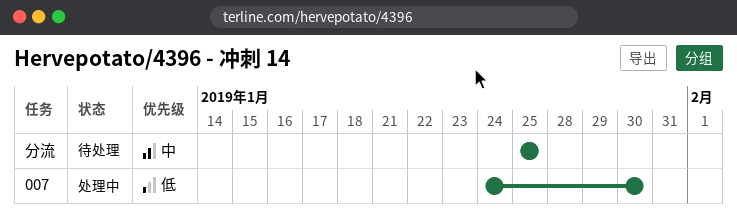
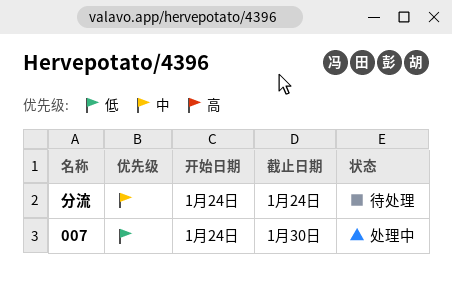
分流, start: Jan 25 -> Jan 24
分流, due: Jan 25 -> Jan 24

